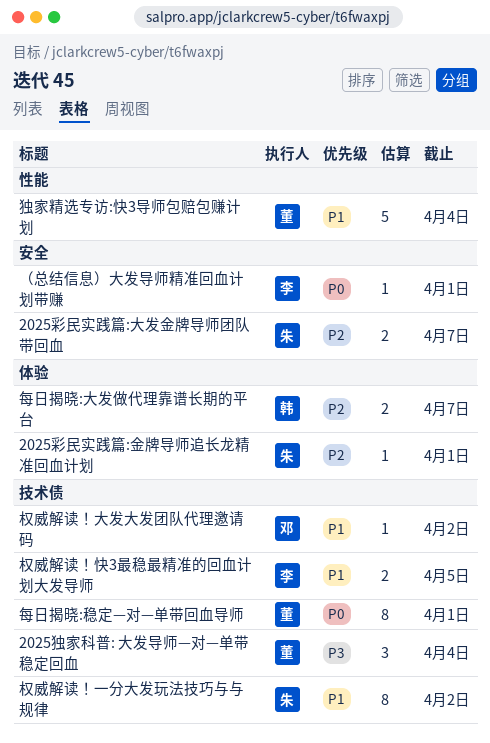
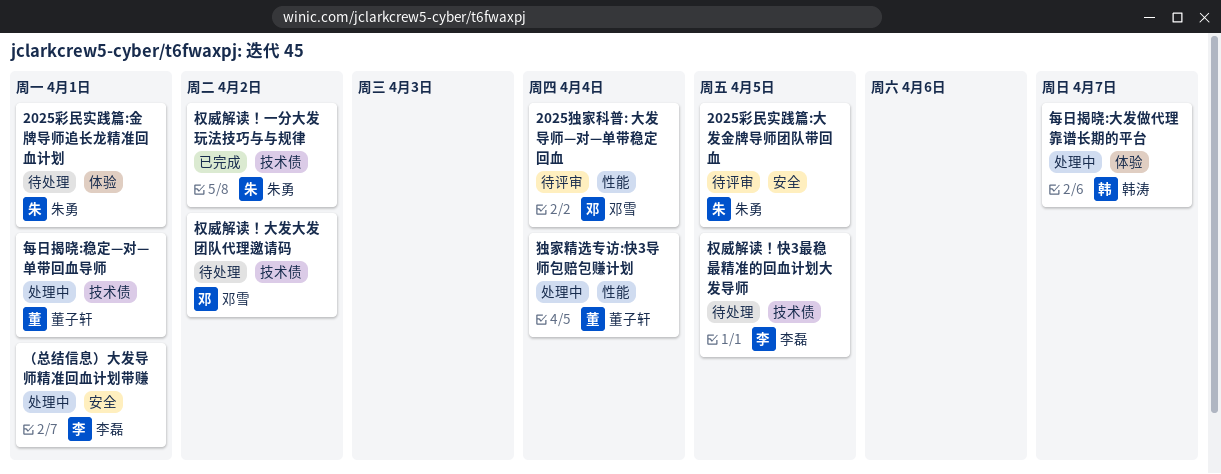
2025彩民实践篇:大发金牌导师团队带回血, due: Apr 7 -> Apr 5
2025独家科普: 大发导师—对—单带稳定回血, owner: 董子轩 -> 邓雪
2025独家科普: 大发导师—对—单带稳定回血, label: 技术债 -> 性能

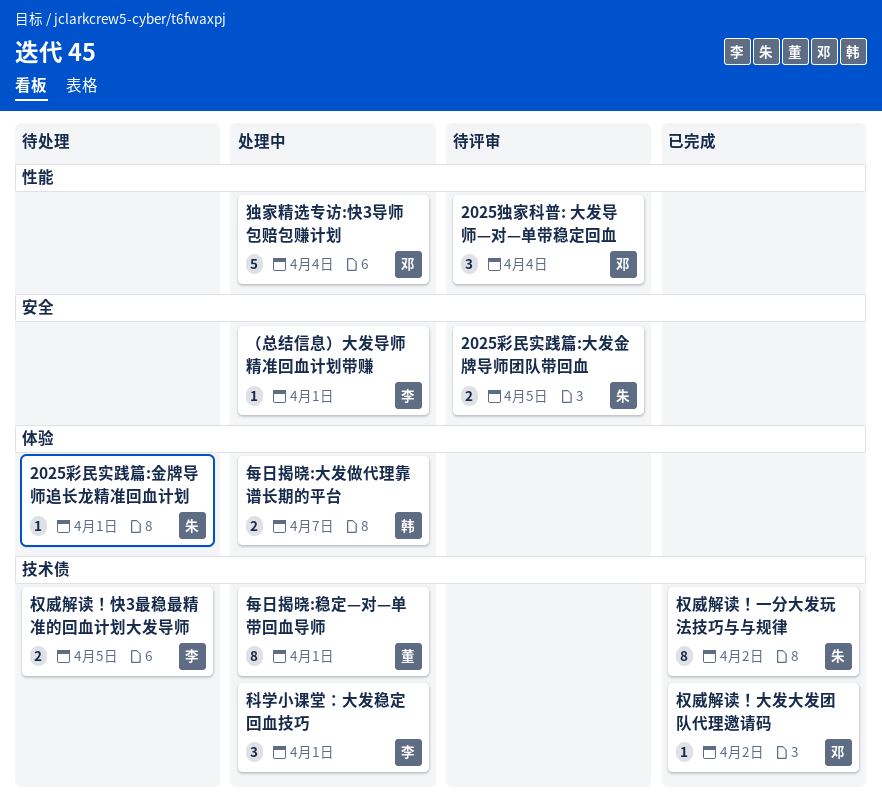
权威解读！大发大发团队代理邀请码, status: 待处理 -> 已完成
独家精选专访:快3导师包赔包赚计划, owner: 董子轩 -> 邓雪
科学小课堂：大发稳定回血技巧: none -> present

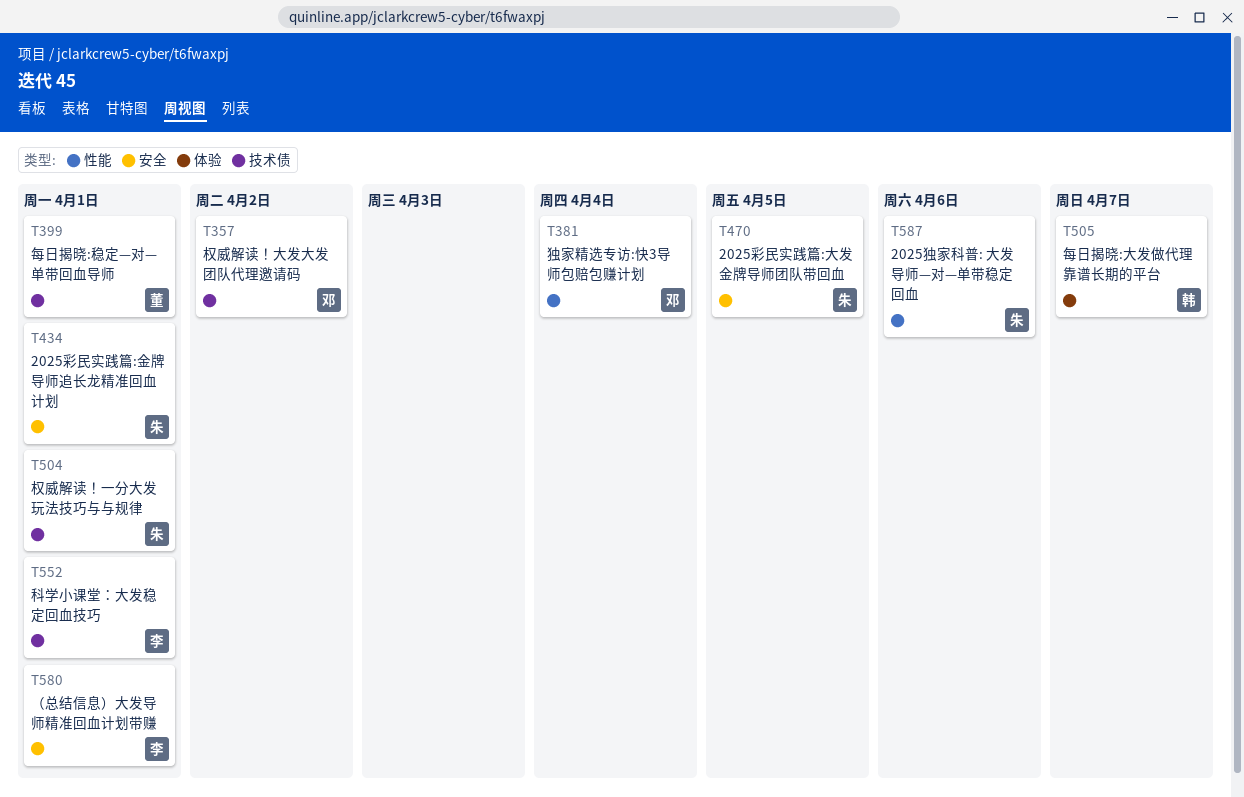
2025彩民实践篇:金牌导师追长龙精准回血计划, label: 体验 -> 安全
2025独家科普: 大发导师—对—单带稳定回血, owner: 邓 -> 朱
2025独家科普: 大发导师—对—单带稳定回血, due: Apr 4 -> Apr 6
权威解读！一分大发玩法技巧与与规律, due: Apr 2 -> Apr 1
权威解读！快3最稳最精准的回血计划大发导师: present -> none

